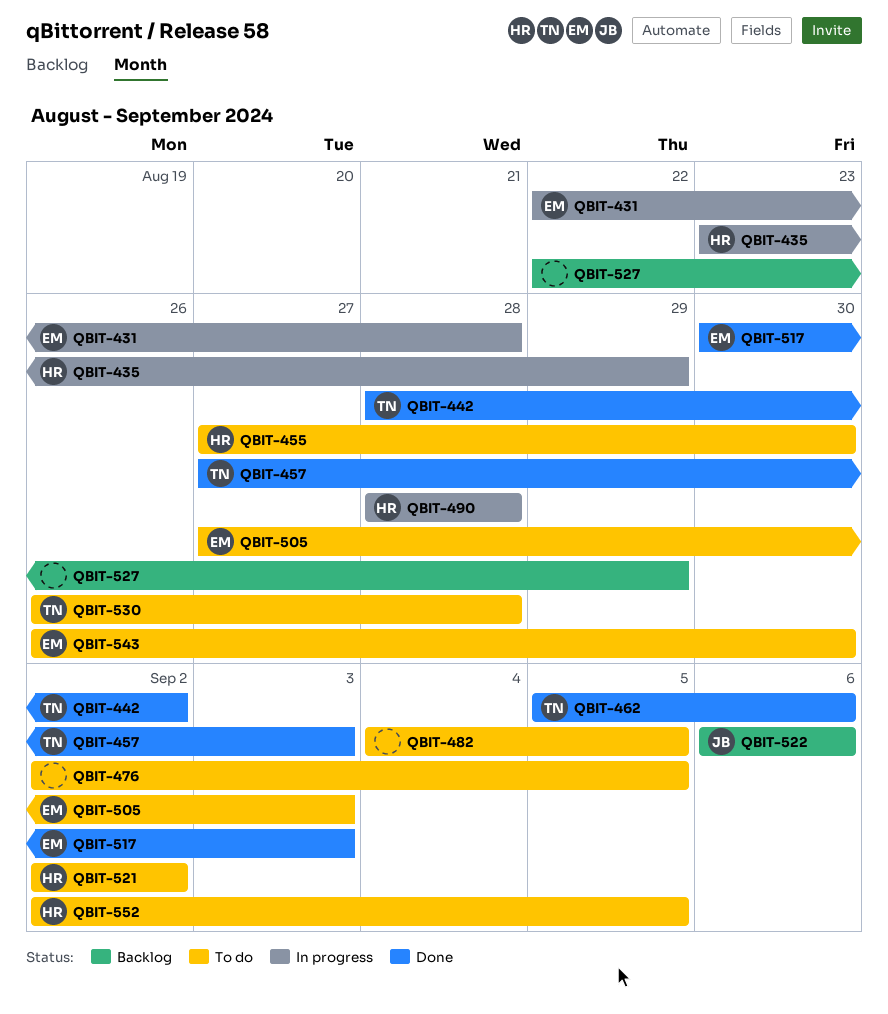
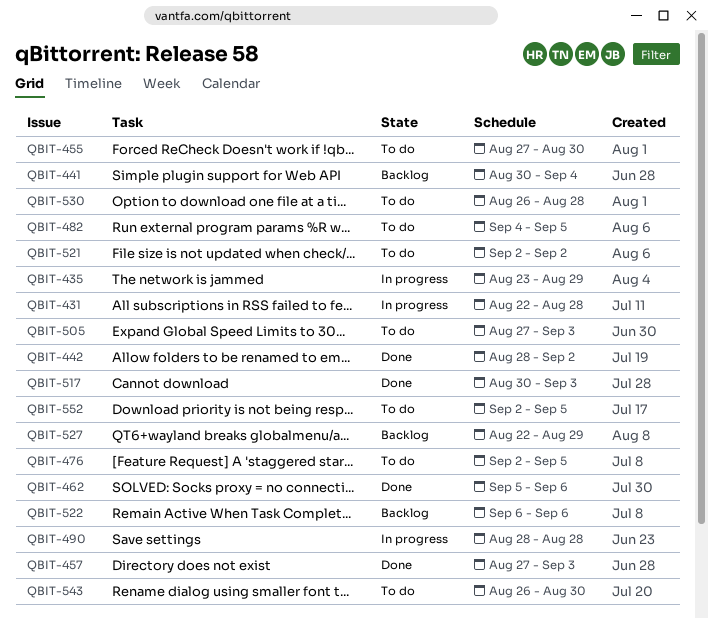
QBIT-441: none -> present

